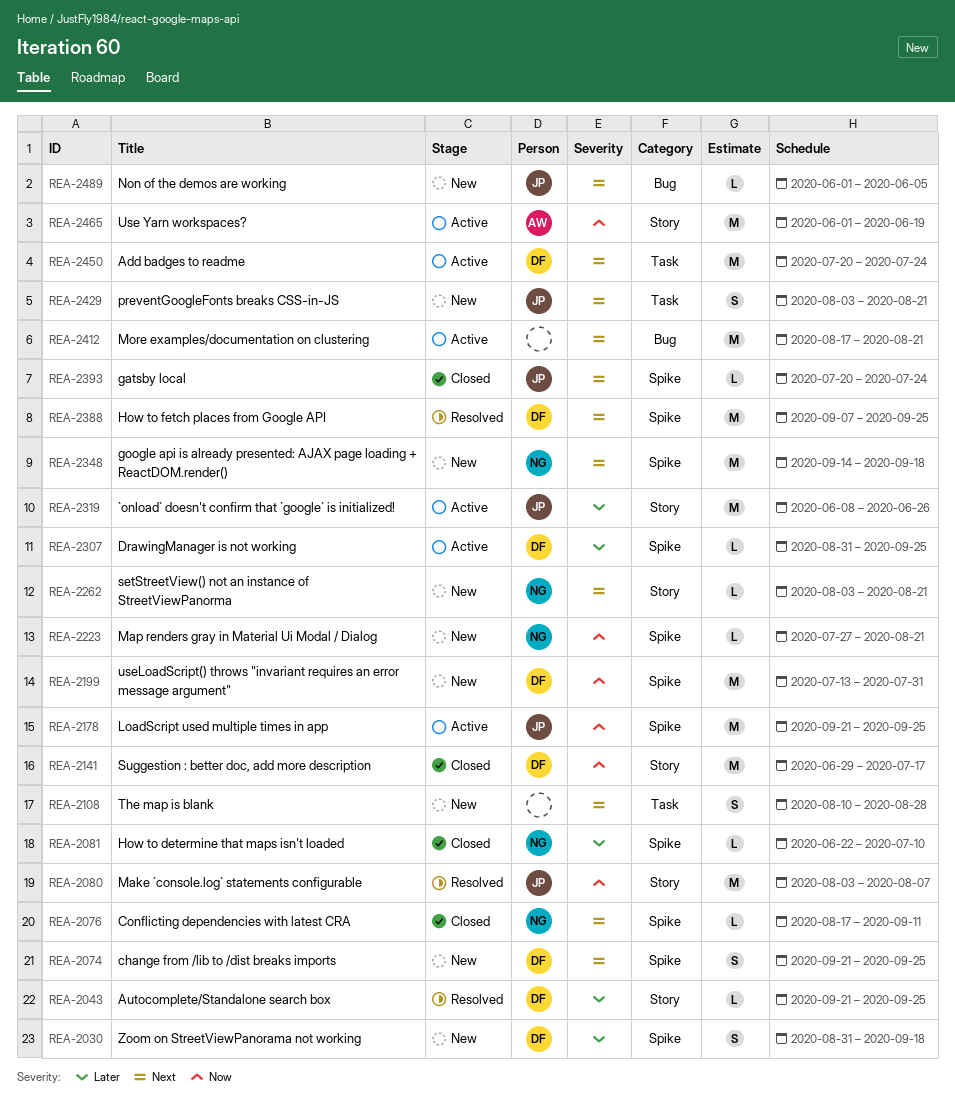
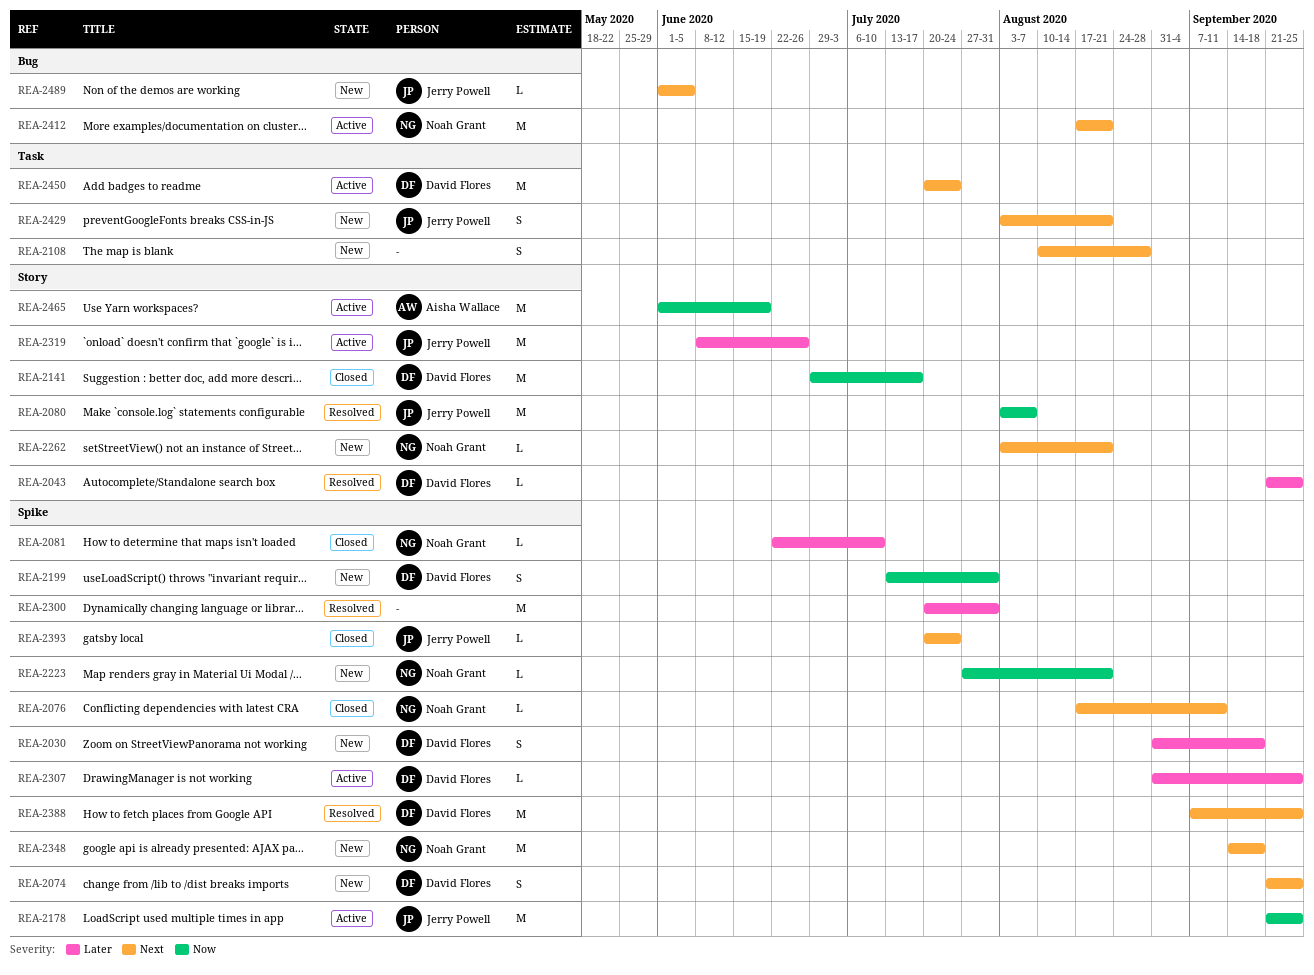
REA-2199, estimate: M -> S
REA-2300: none -> present
REA-2412, owner: none -> Noah Grant

